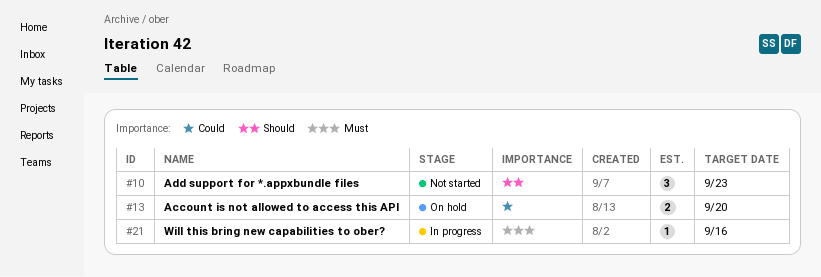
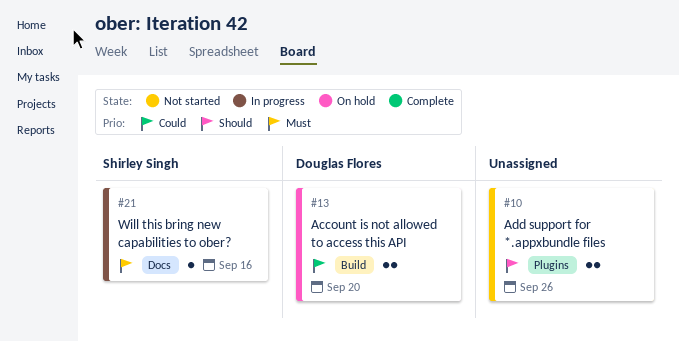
#10, estimate: 3 -> 2
#10, due: Sep 23 -> Sep 26

